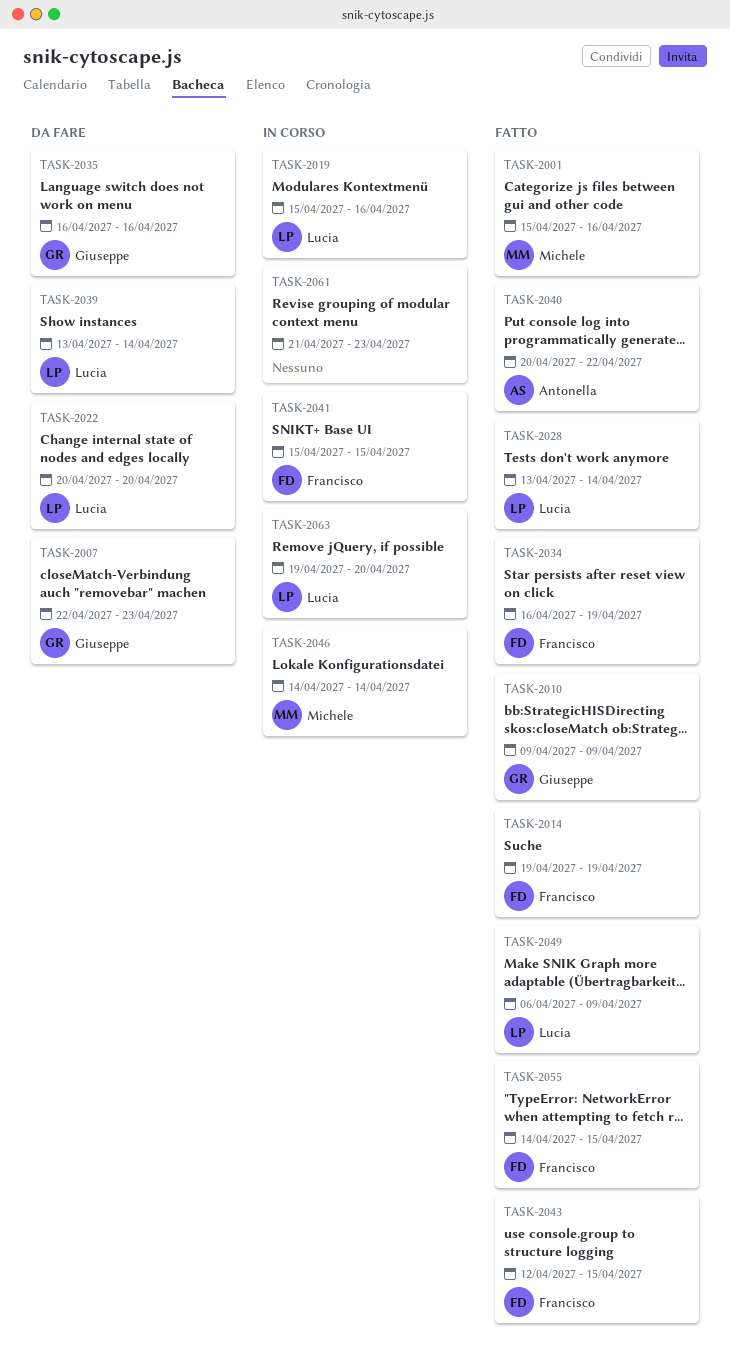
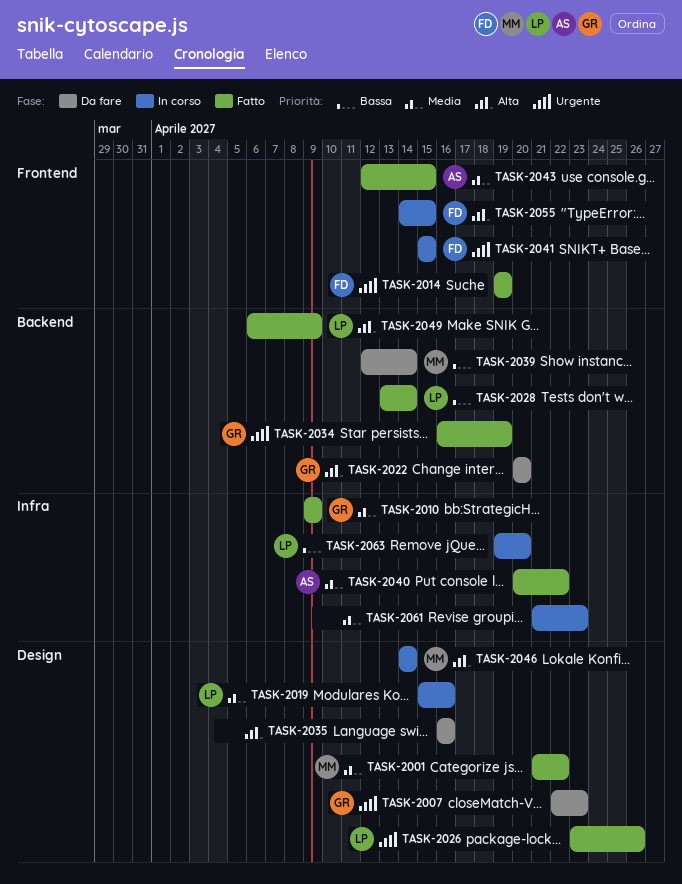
TASK-2001, start: Apr 15 -> Apr 21
TASK-2001, due: Apr 16 -> Apr 22
TASK-2022, owner: Lucia -> Giuseppe
TASK-2026: none -> present
TASK-2034, owner: Francisco -> Giuseppe
TASK-2035, owner: Giuseppe -> none
TASK-2039, owner: Lucia -> Michele
TASK-2039, start: Apr 13 -> Apr 12
TASK-2043, owner: Francisco -> Antonella
TASK-2055, status: Fatto -> In corso

